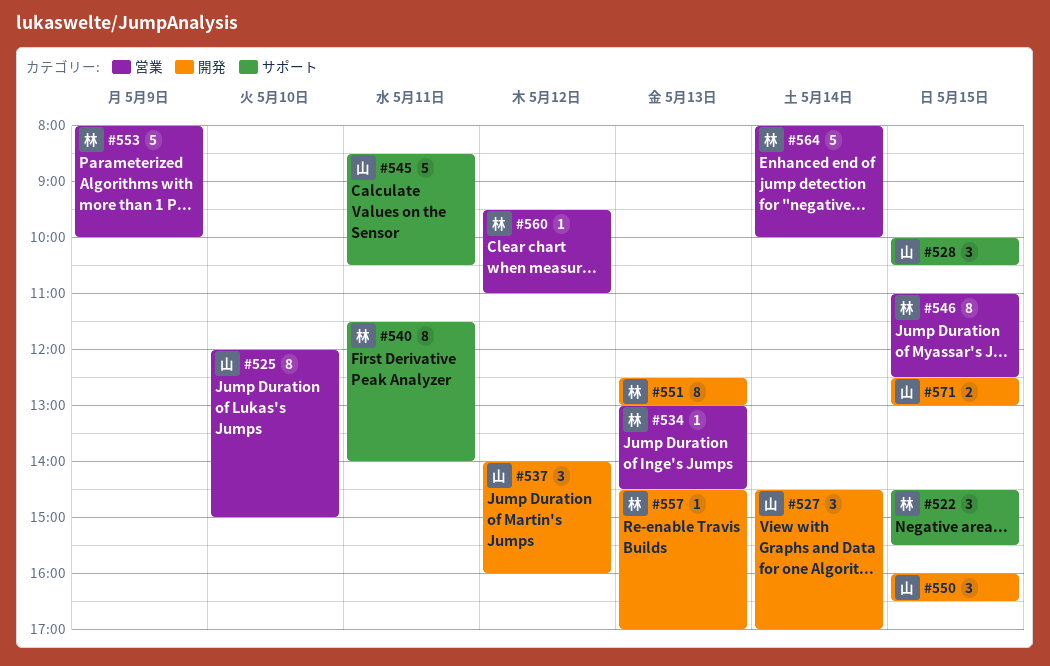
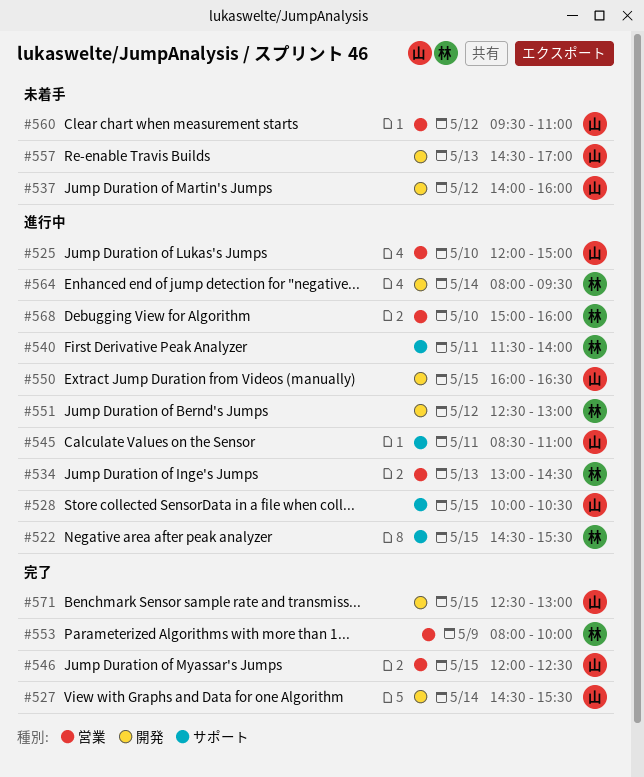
#527, ends: 17:00 -> 15:30
#545, ends: 10:30 -> 11:00
#546, owner: 林 -> 山
#546, begins: 11:00 -> 12:00
#551, day: May 13 -> May 12
#557, owner: 林 -> 山
#560, owner: 林 -> 山
#564, label: 営業 -> 開発
#564, ends: 10:00 -> 09:30
#568: none -> present

